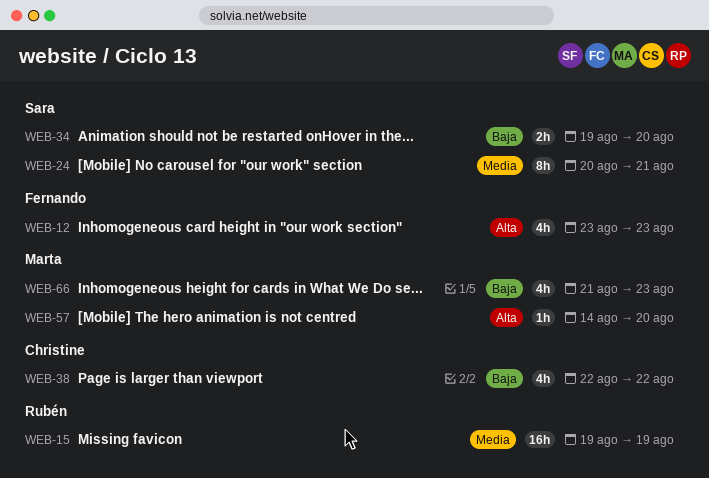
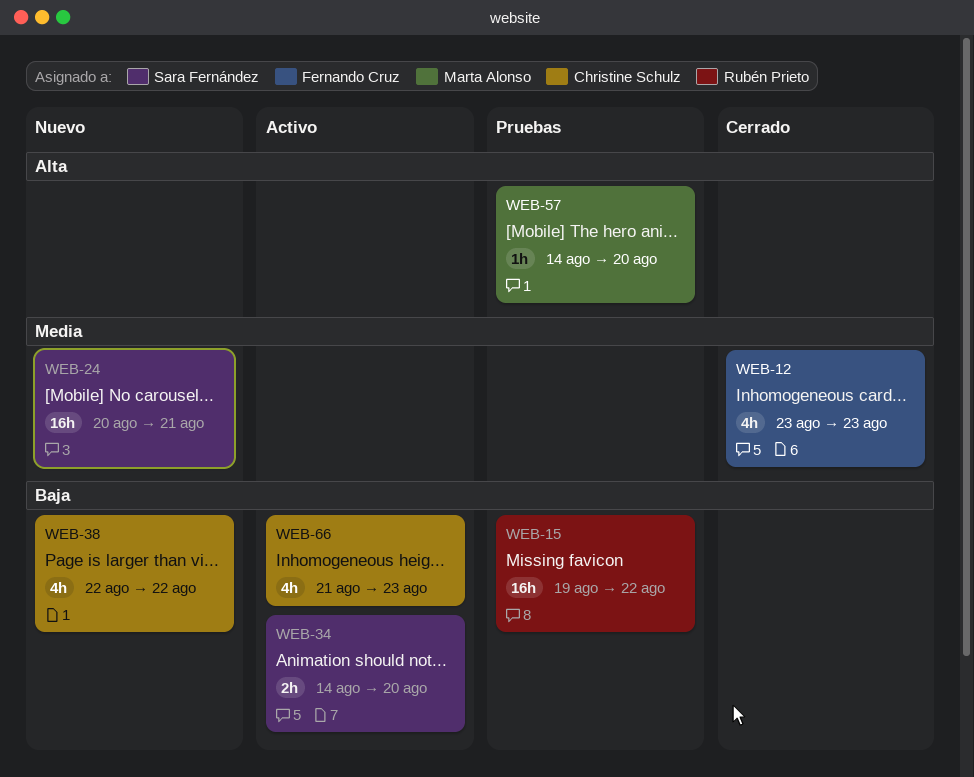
WEB-12, priority: Alta -> Media
WEB-15, priority: Media -> Baja
WEB-15, due: Aug 19 -> Aug 22
WEB-24, estimate: 8h -> 16h
WEB-34, start: Aug 19 -> Aug 14
WEB-66, owner: Marta Alonso -> Christine Schulz

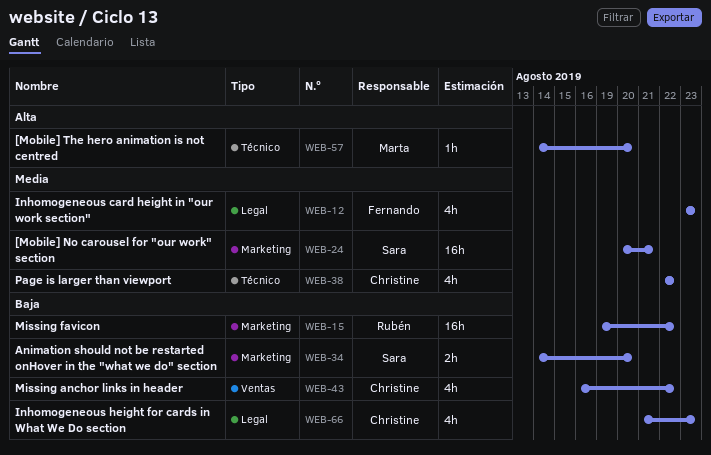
WEB-38, priority: Baja -> Media
WEB-43: none -> present

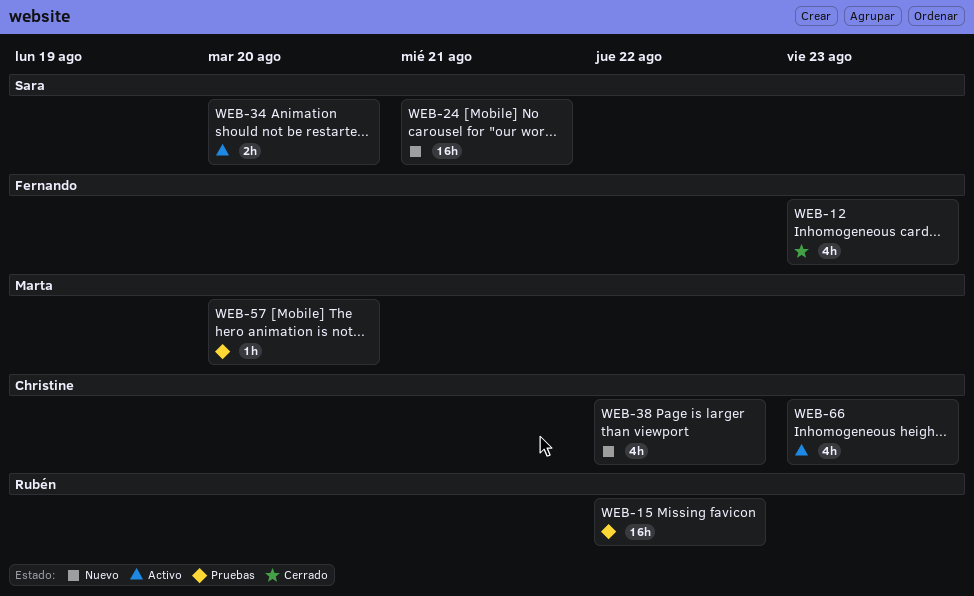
WEB-43: present -> none

